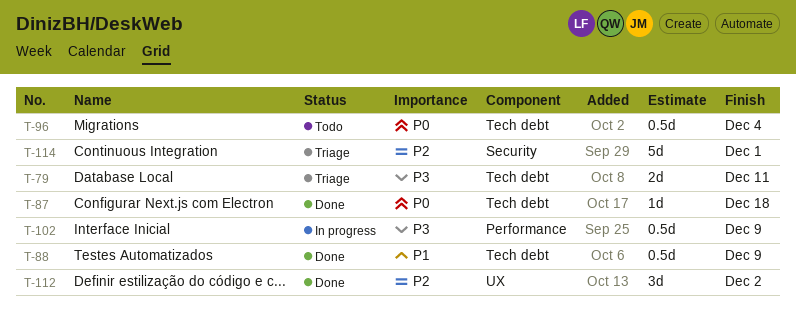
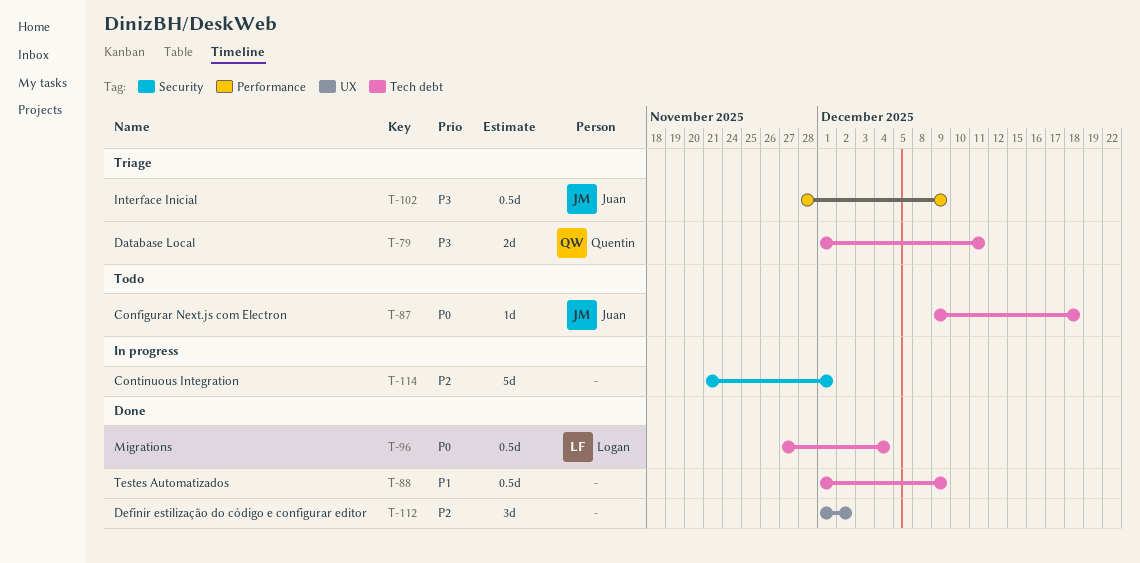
T-87, status: Done -> Todo
T-96, status: Todo -> Done
T-102, status: In progress -> Triage
T-114, status: Triage -> In progress

